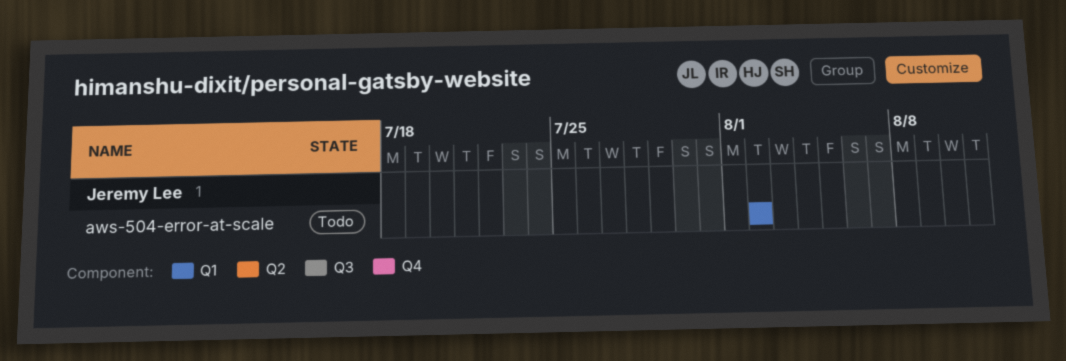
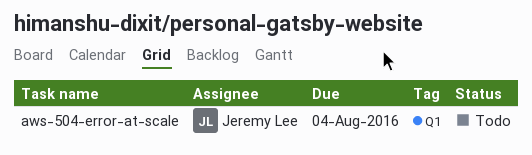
aws-504-error-at-scale, due: Aug 2 -> Aug 4

